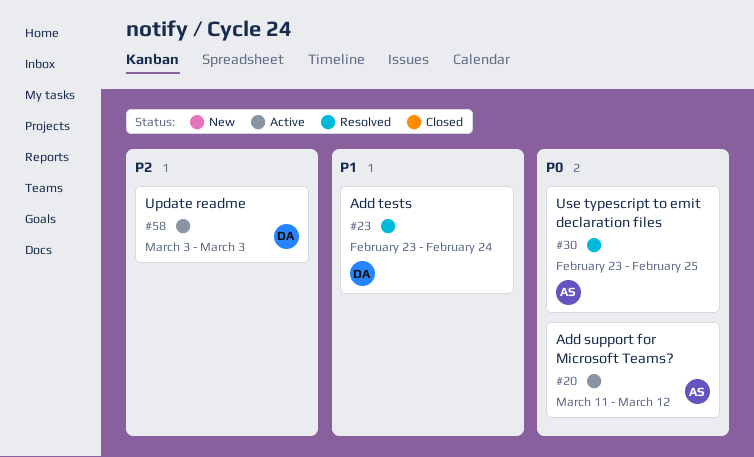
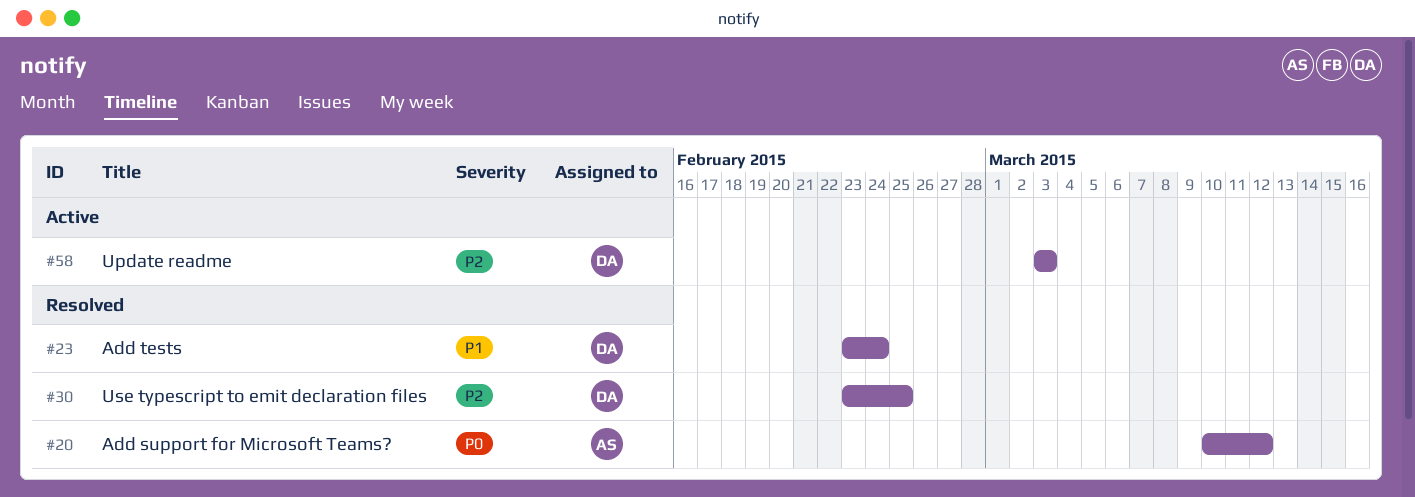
#20, status: Active -> Resolved
#20, start: Mar 11 -> Mar 10
#30, owner: AS -> DA
#30, priority: P0 -> P2

